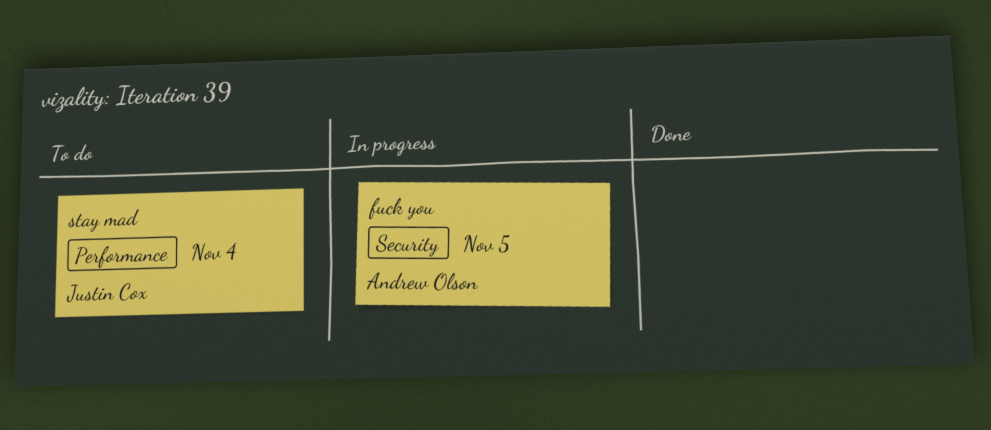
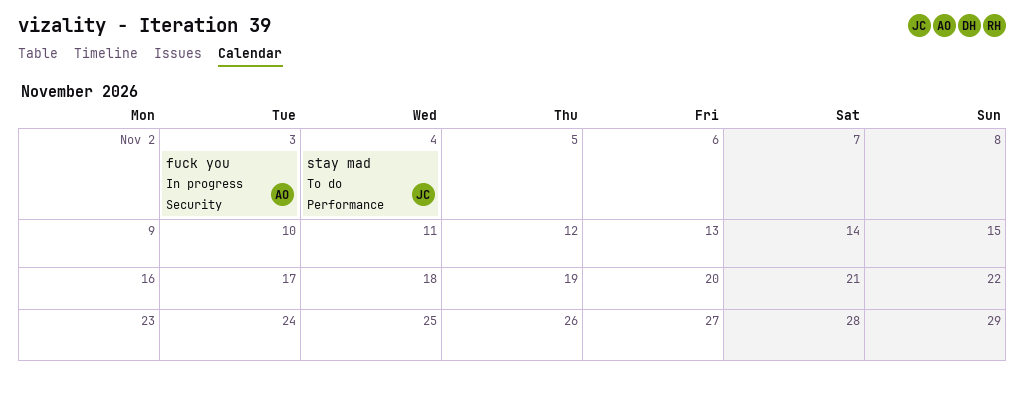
fuck you, due: Nov 5 -> Nov 3

